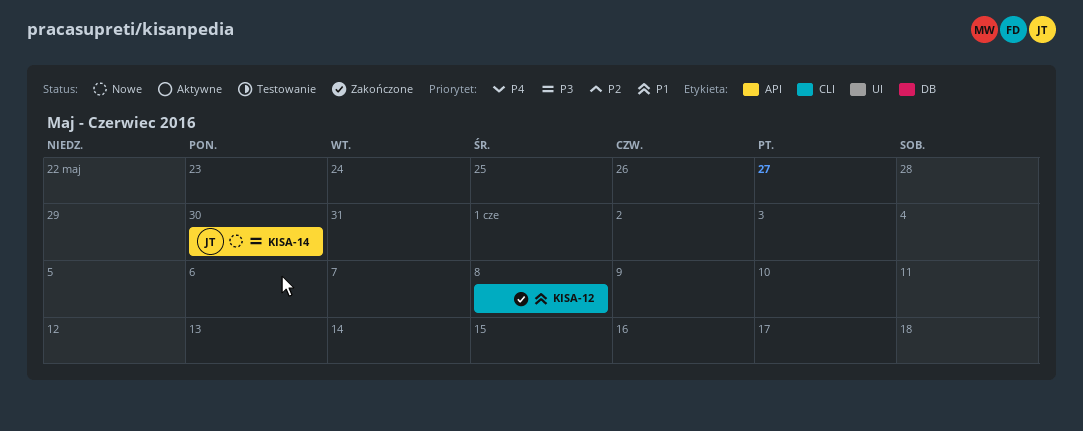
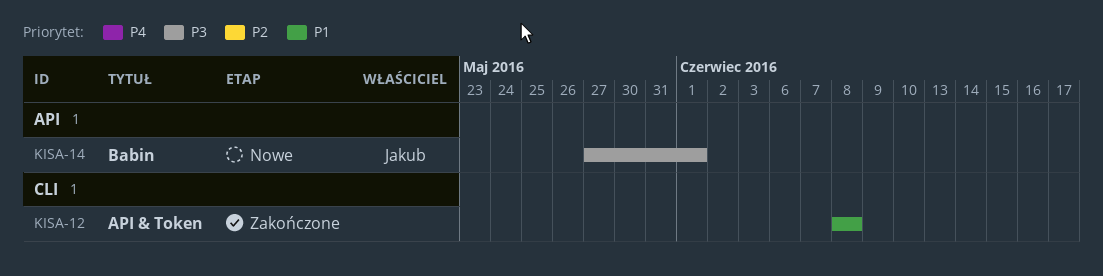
KISA-14, start: May 30 -> May 27
KISA-14, due: May 30 -> Jun 1

